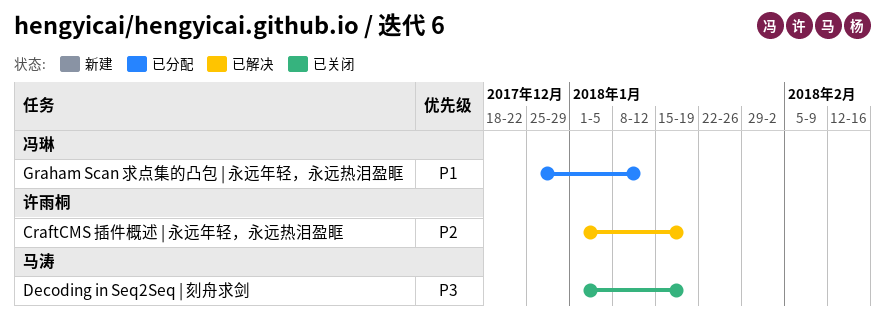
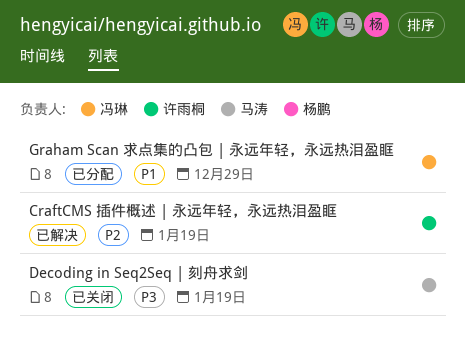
Graham Scan 求点集的凸包 | 永远年轻，永远热泪盈眶, due: Jan 12 -> Dec 29

